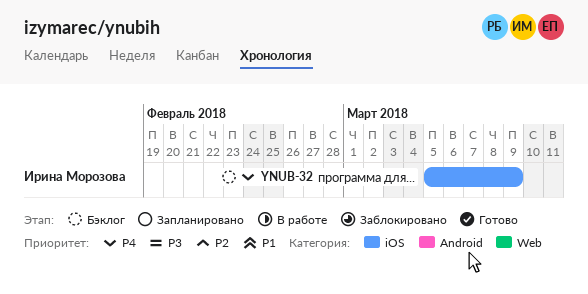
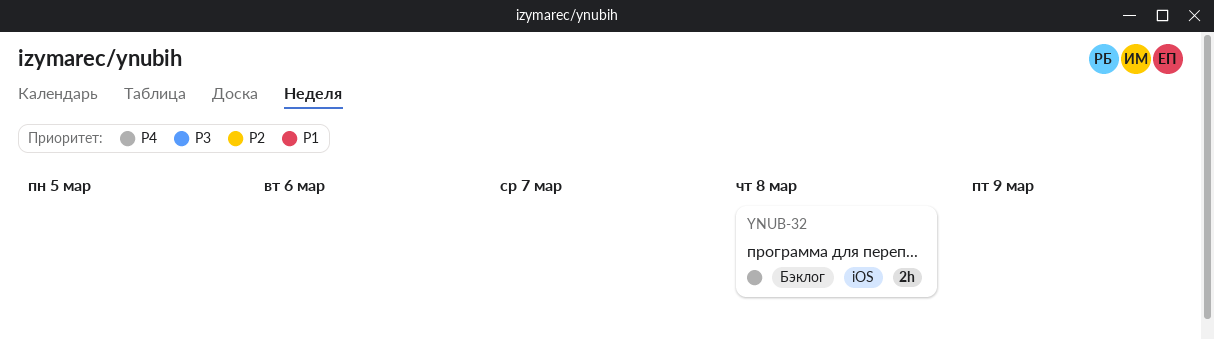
YNUB-32, due: Mar 9 -> Mar 8

